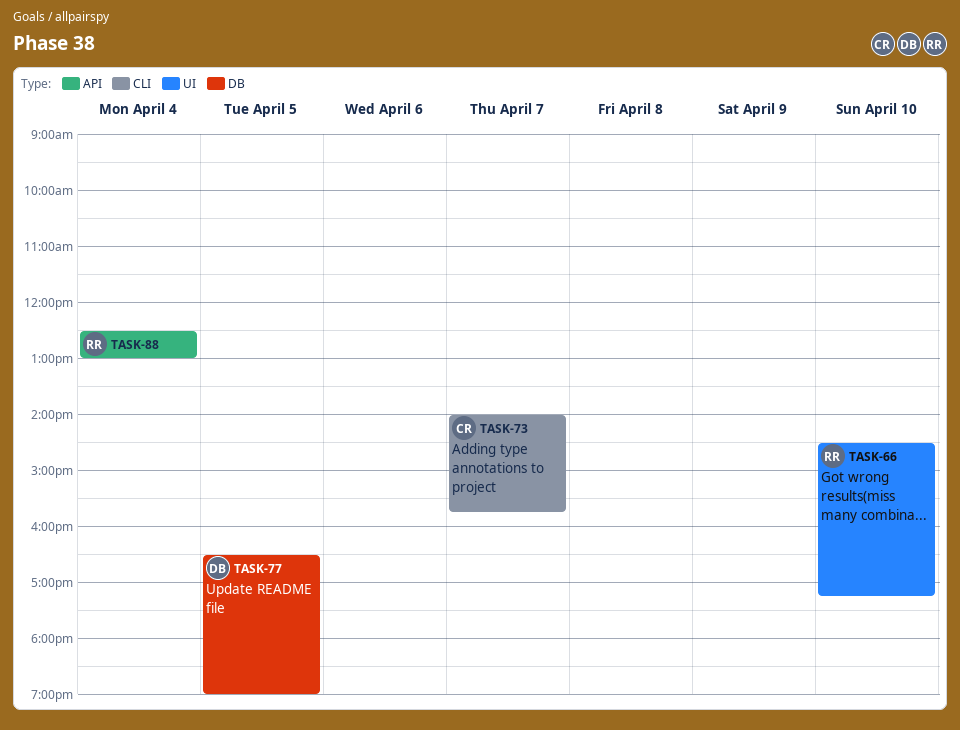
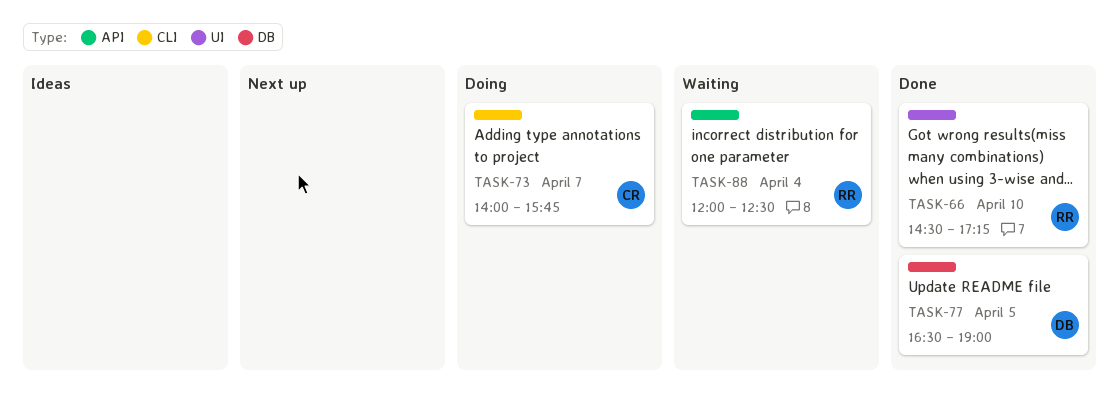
TASK-88, begins: 12:30 -> 12:00
TASK-88, ends: 13:00 -> 12:30

